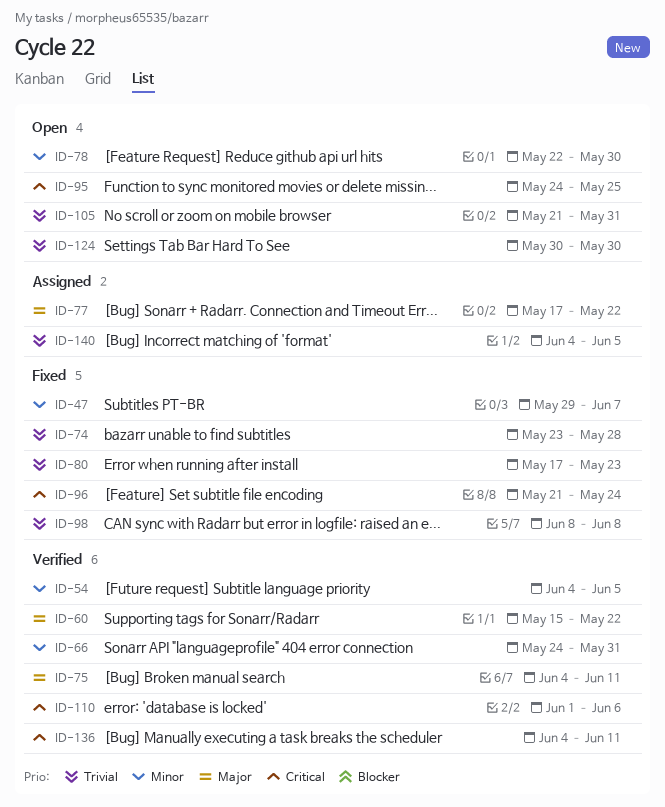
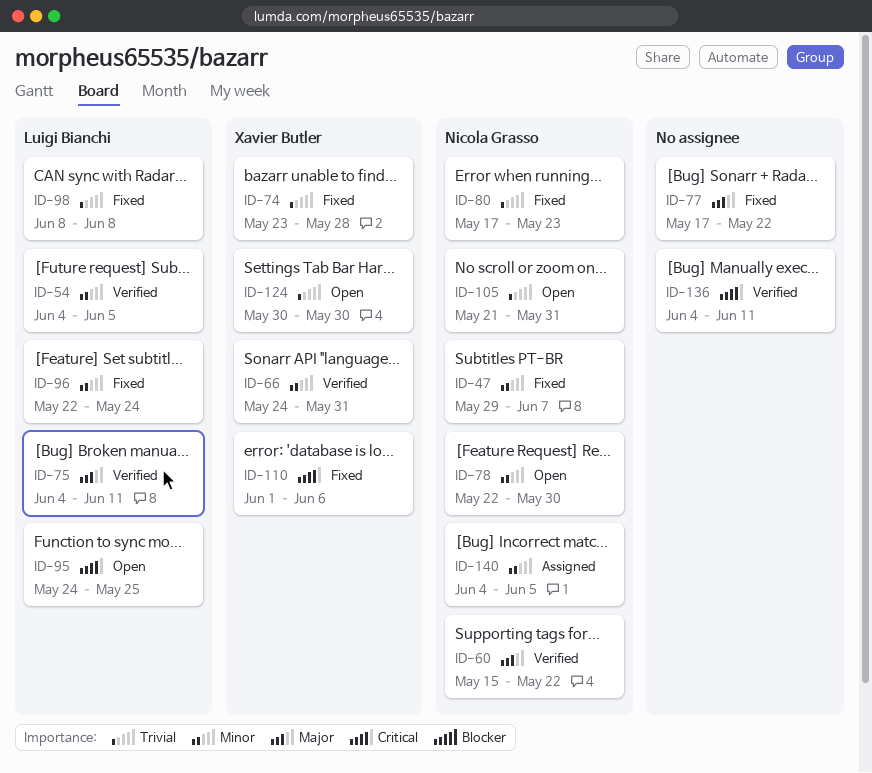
ID-77, status: Assigned -> Fixed
ID-96, priority: Critical -> Minor
ID-96, start: May 21 -> May 22
ID-110, status: Verified -> Fixed
ID-140, priority: Trivial -> Minor

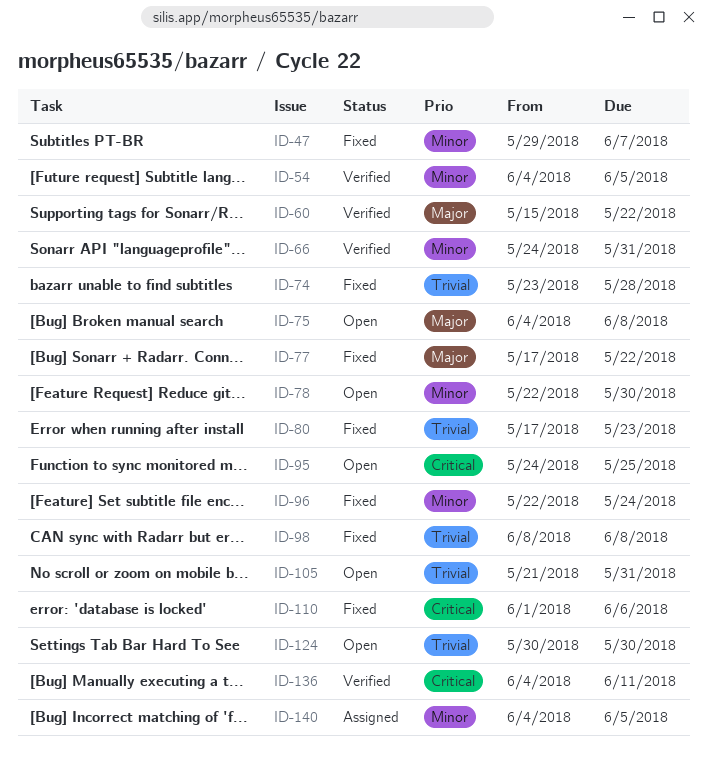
ID-75, status: Verified -> Open
ID-75, due: Jun 11 -> Jun 8

